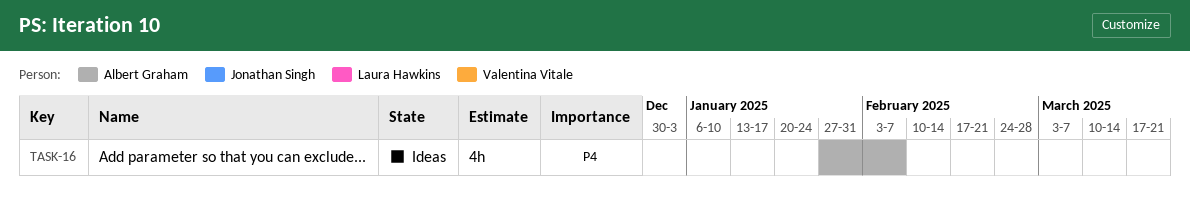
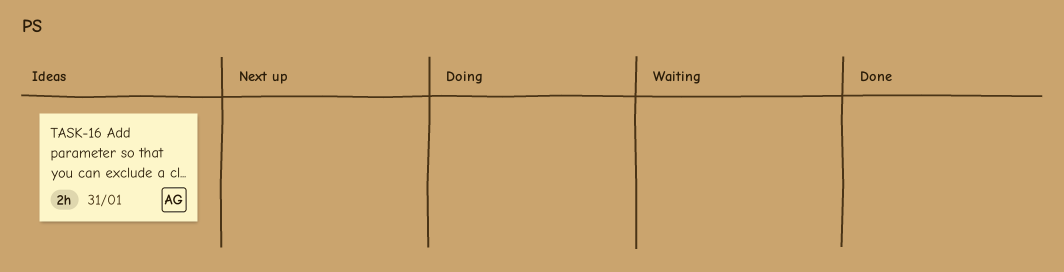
TASK-16, estimate: 4h -> 2h
TASK-16, due: Feb 7 -> Jan 31

